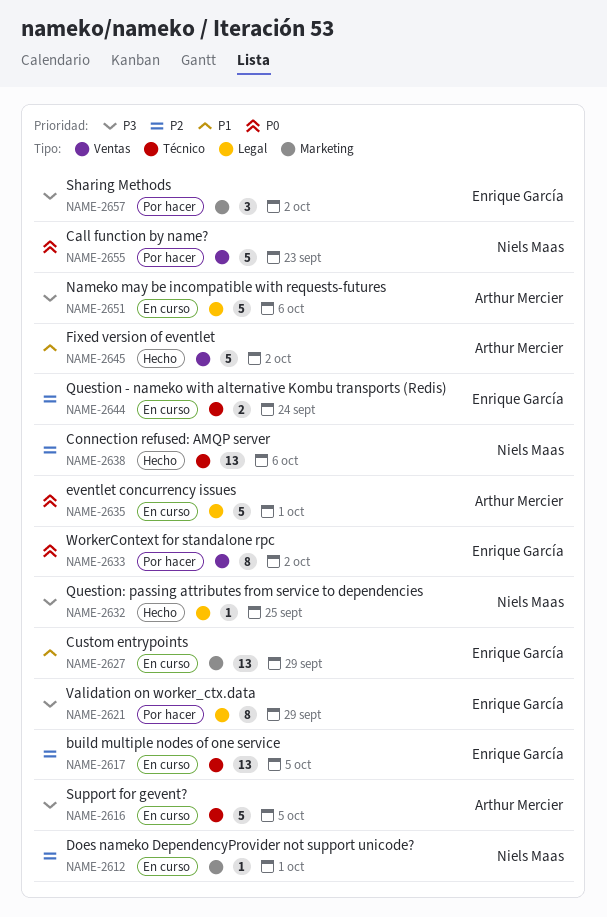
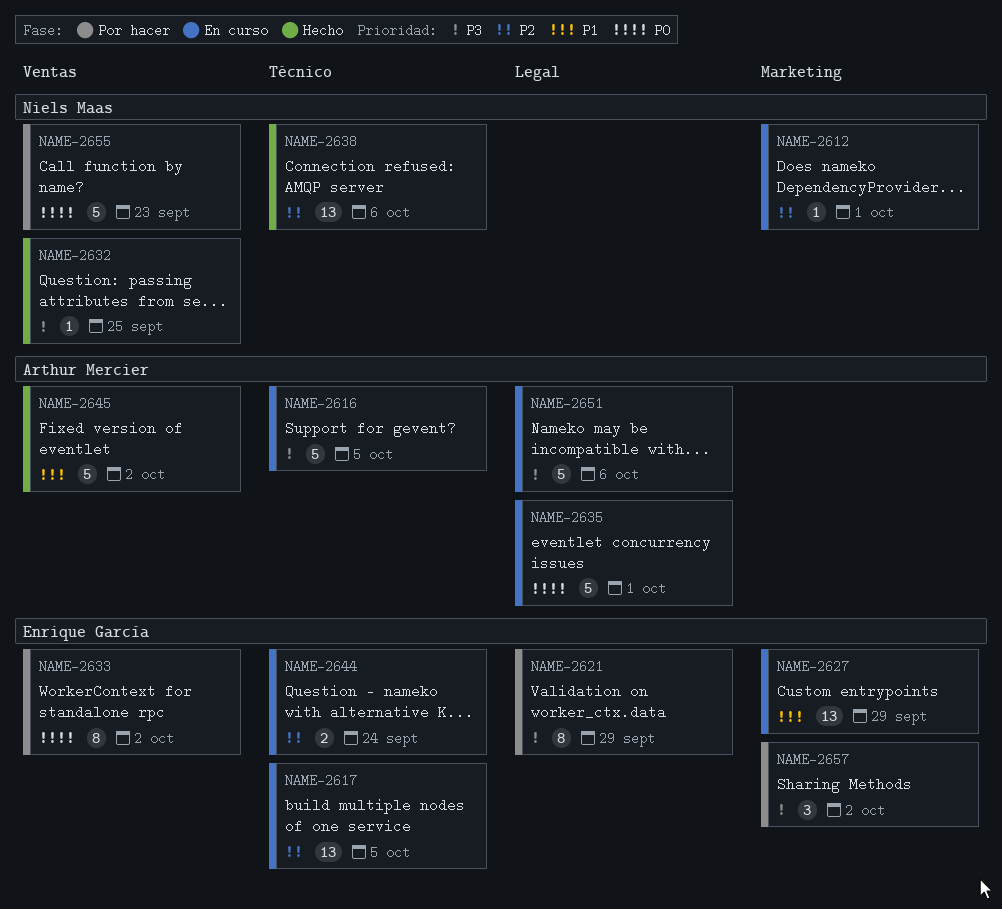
NAME-2632, label: Legal -> Ventas

